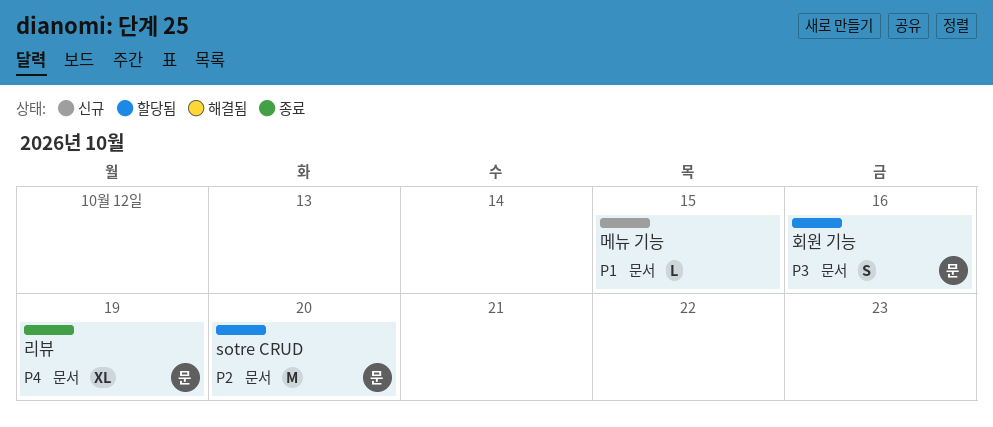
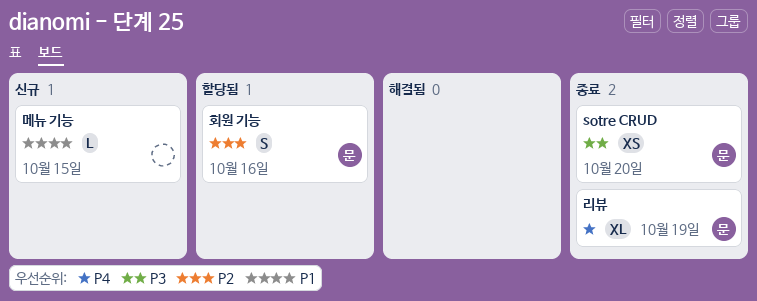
sotre CRUD, status: 할당됨 -> 종료
sotre CRUD, priority: P2 -> P3
sotre CRUD, estimate: M -> XS
회원 기능, priority: P3 -> P2

